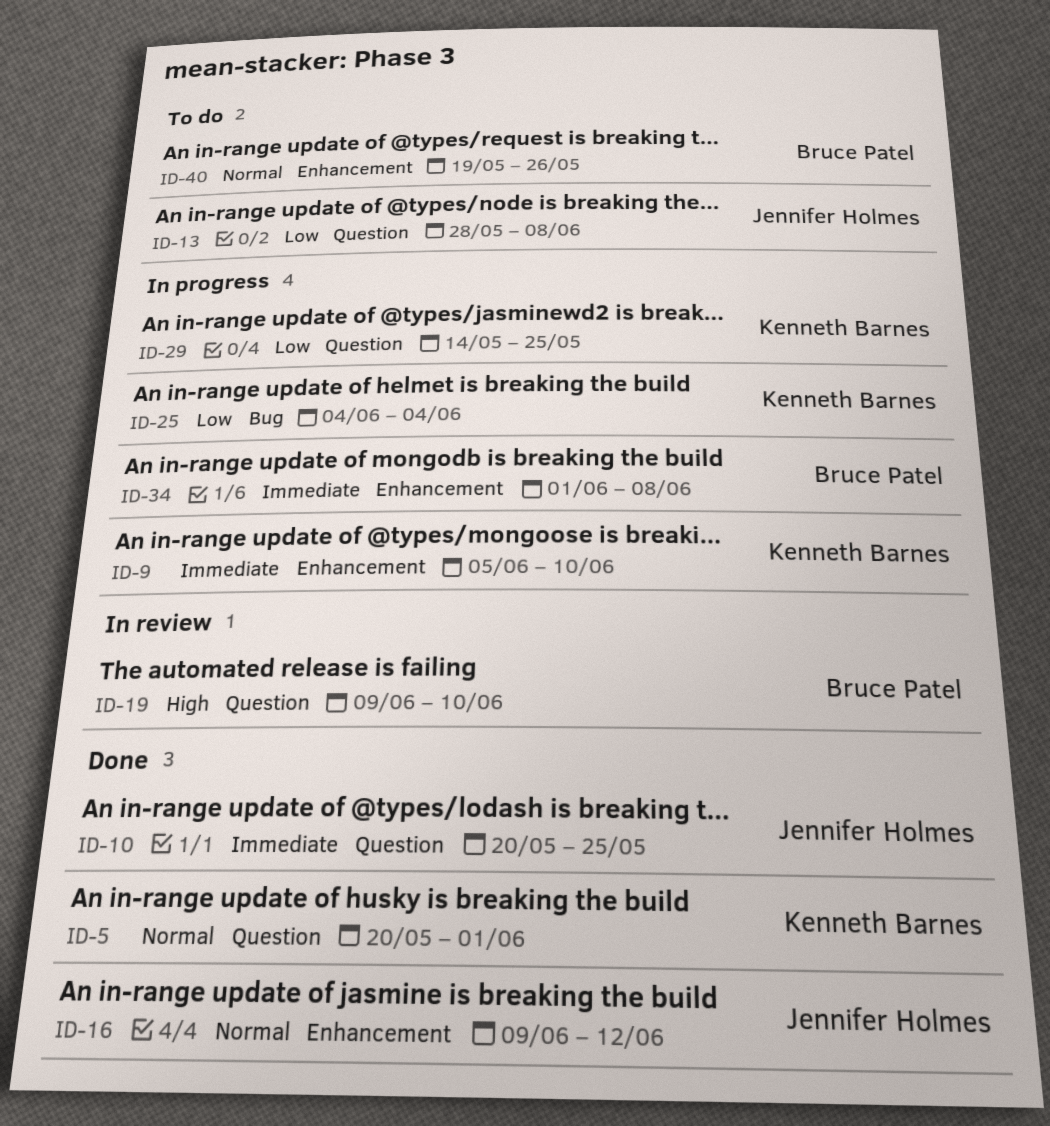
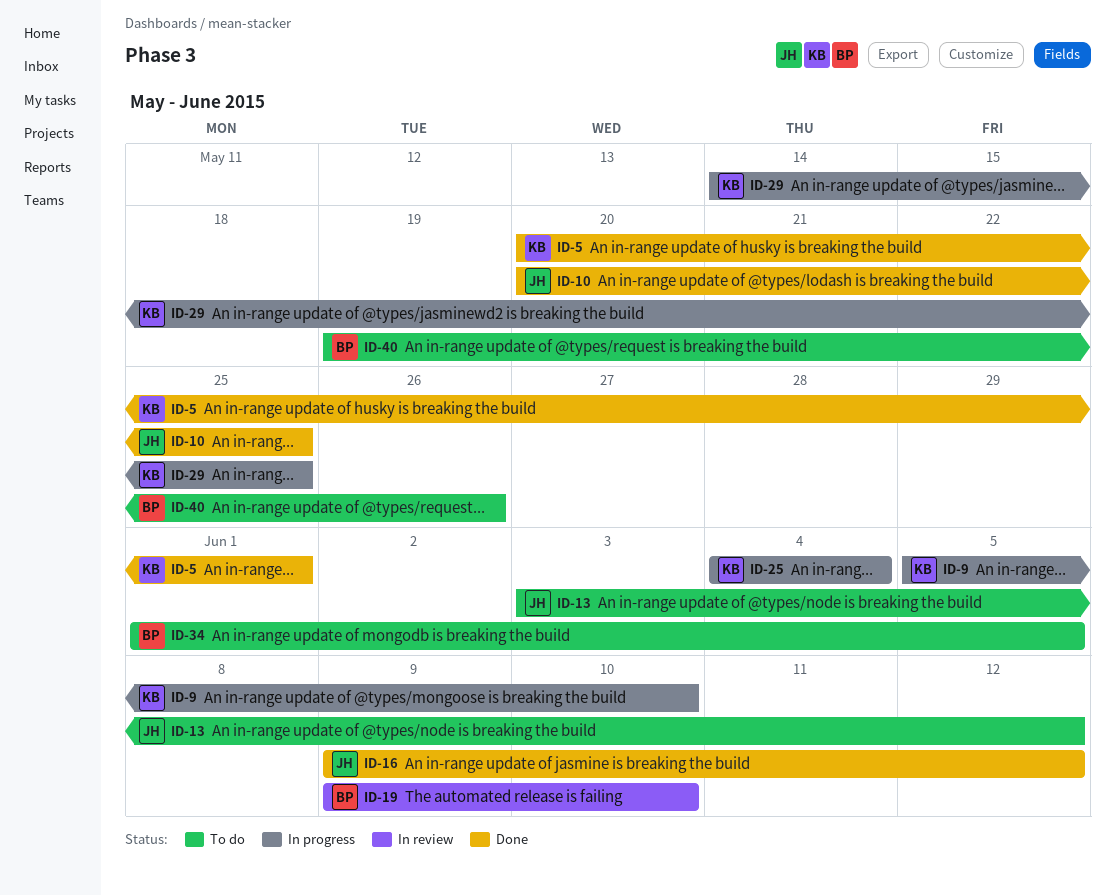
ID-13, start: May 28 -> Jun 3
ID-13, due: Jun 8 -> Jun 12
ID-34, status: In progress -> To do
ID-34, due: Jun 8 -> Jun 5

